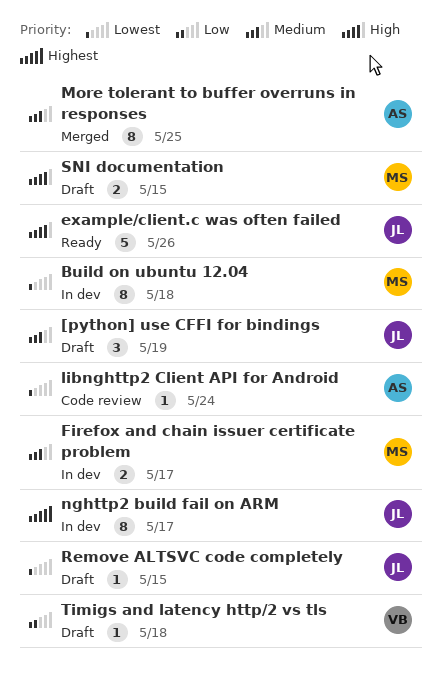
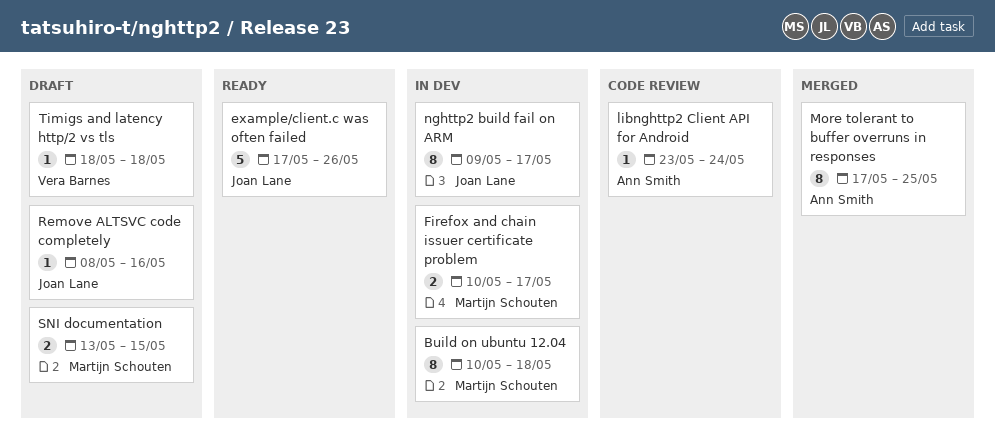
[python] use CFFI for bindings: present -> none
Remove ALTSVC code completely, due: May 15 -> May 16

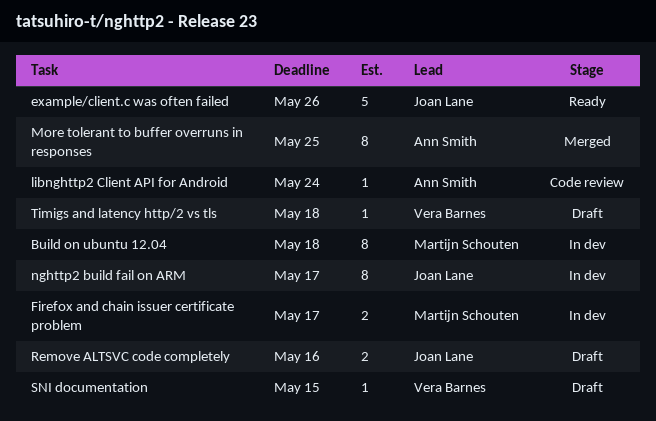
Remove ALTSVC code completely, estimate: 1 -> 2
SNI documentation, owner: Martijn Schouten -> Vera Barnes
SNI documentation, estimate: 2 -> 1

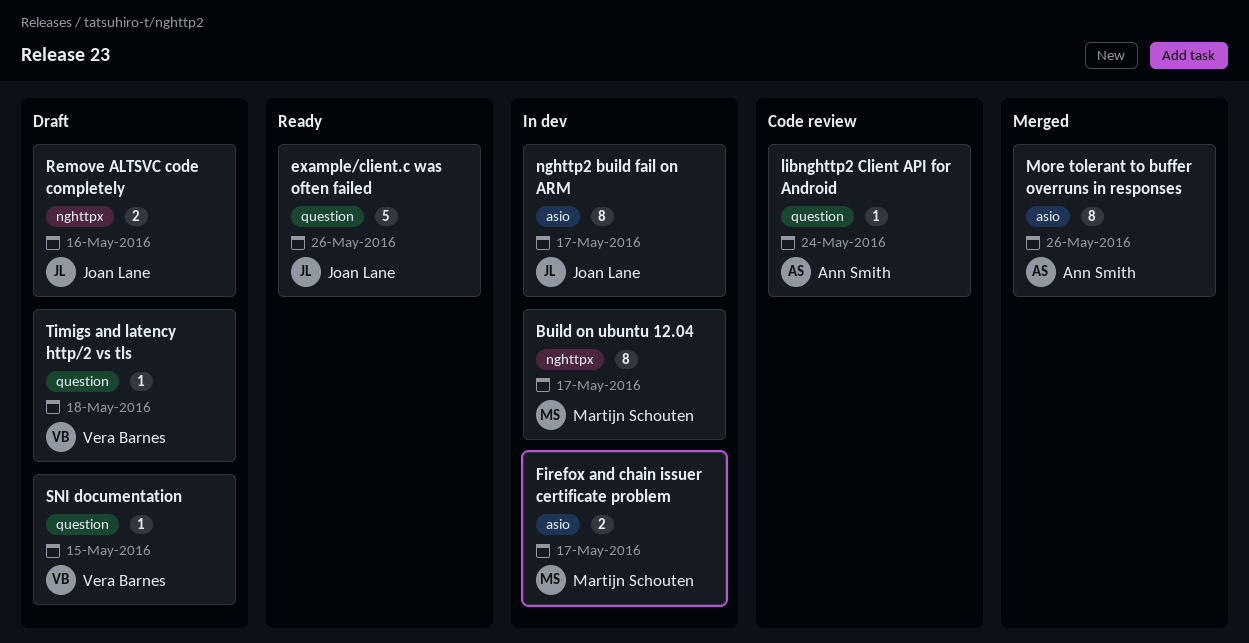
Build on ubuntu 12.04, due: May 18 -> May 17
More tolerant to buffer overruns in responses, due: May 25 -> May 26

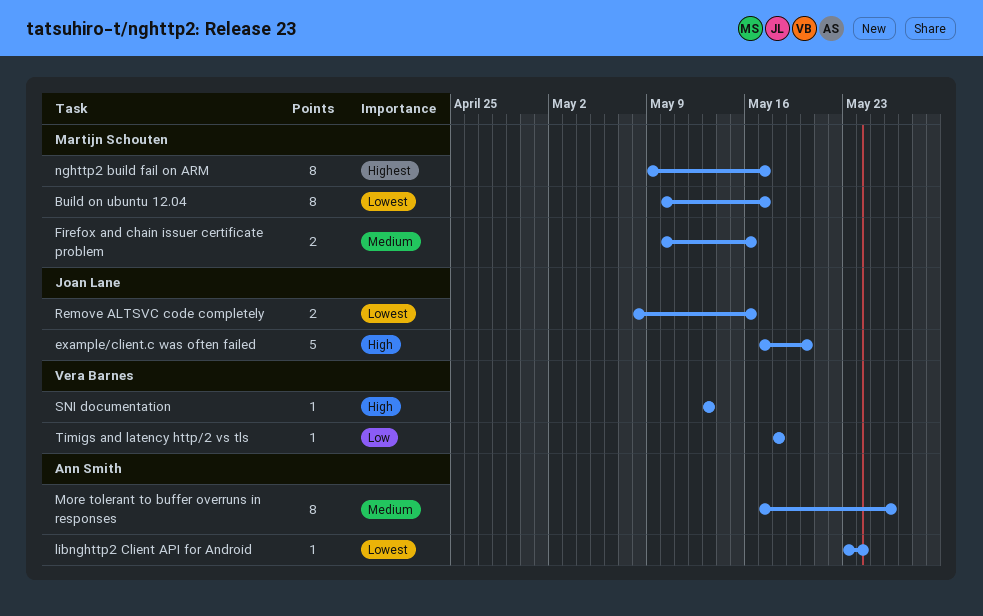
example/client.c was often failed, due: May 26 -> May 20
Firefox and chain issuer certificate problem, due: May 17 -> May 16
nghttp2 build fail on ARM, owner: Joan Lane -> Martijn Schouten
SNI documentation, due: May 15 -> May 13

